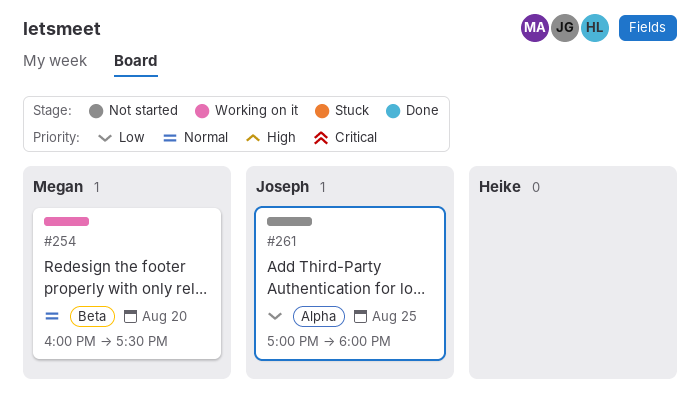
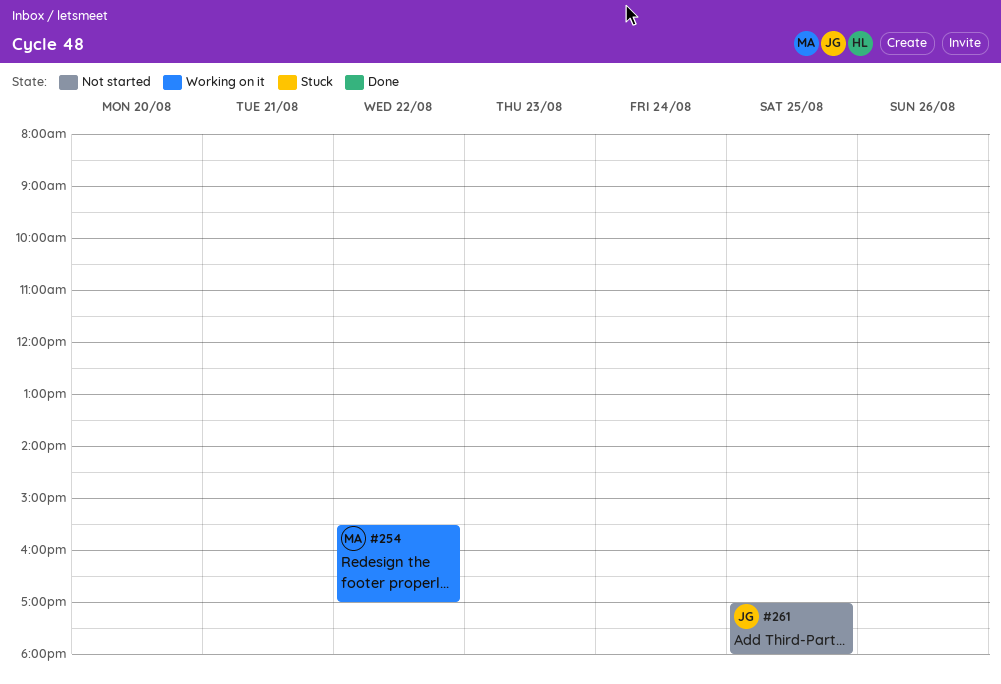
#254, day: Aug 20 -> Aug 22
#254, begins: 16:00 -> 15:30
#254, ends: 17:30 -> 17:00

